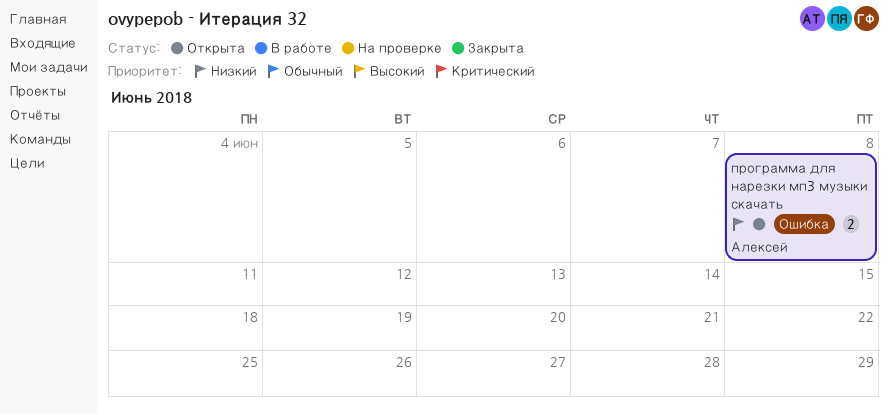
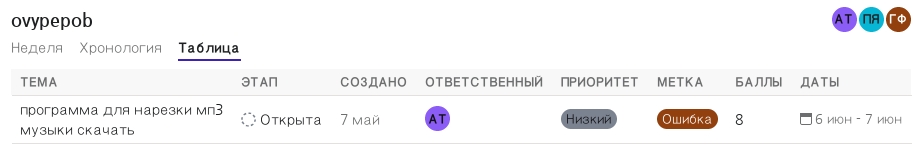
программа для нарезки мп3 музыки скачать, estimate: 2 -> 8
программа для нарезки мп3 музыки скачать, due: Jun 8 -> Jun 7

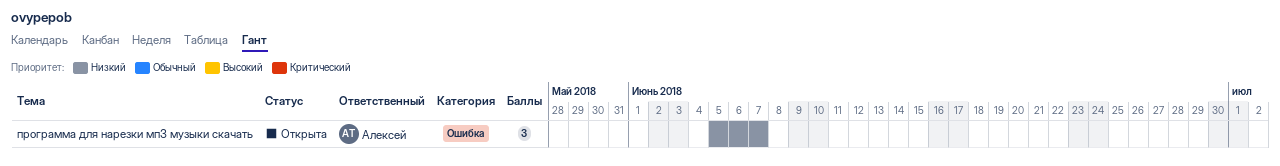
программа для нарезки мп3 музыки скачать, estimate: 8 -> 3
программа для нарезки мп3 музыки скачать, start: Jun 6 -> Jun 5

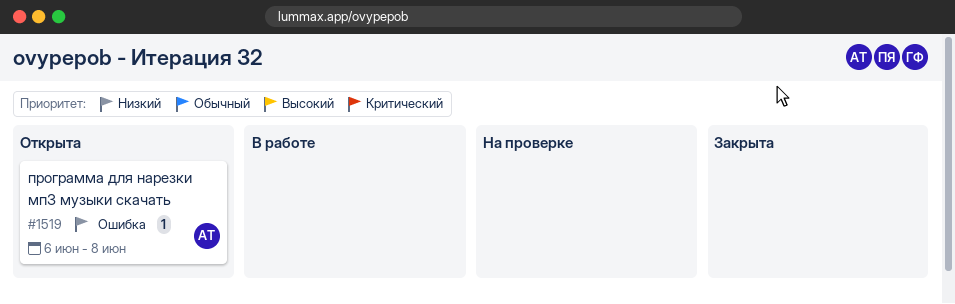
программа для нарезки мп3 музыки скачать, estimate: 3 -> 1
программа для нарезки мп3 музыки скачать, start: Jun 5 -> Jun 6
программа для нарезки мп3 музыки скачать, due: Jun 7 -> Jun 8

